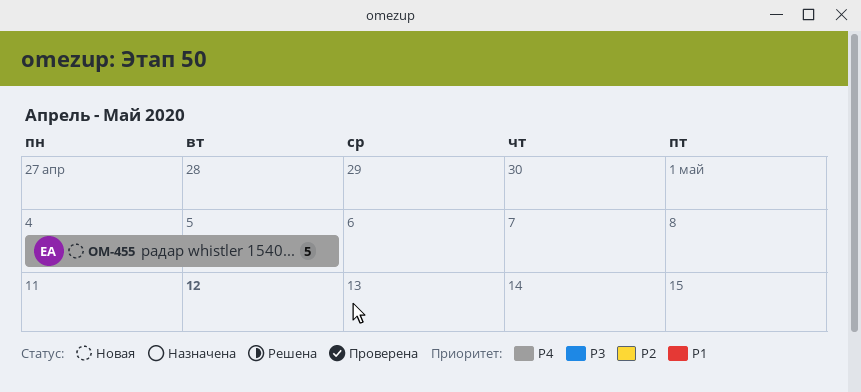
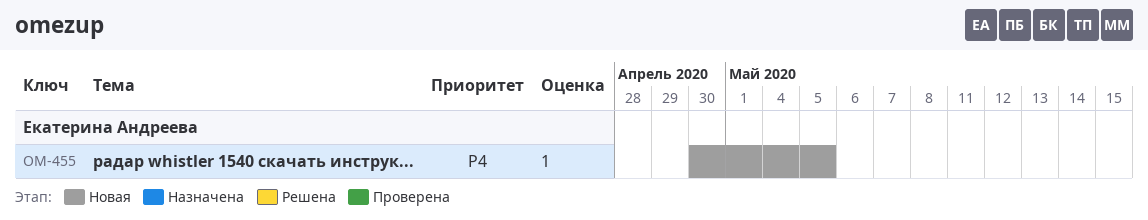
OM-455, estimate: 5 -> 1
OM-455, start: May 4 -> Apr 30

